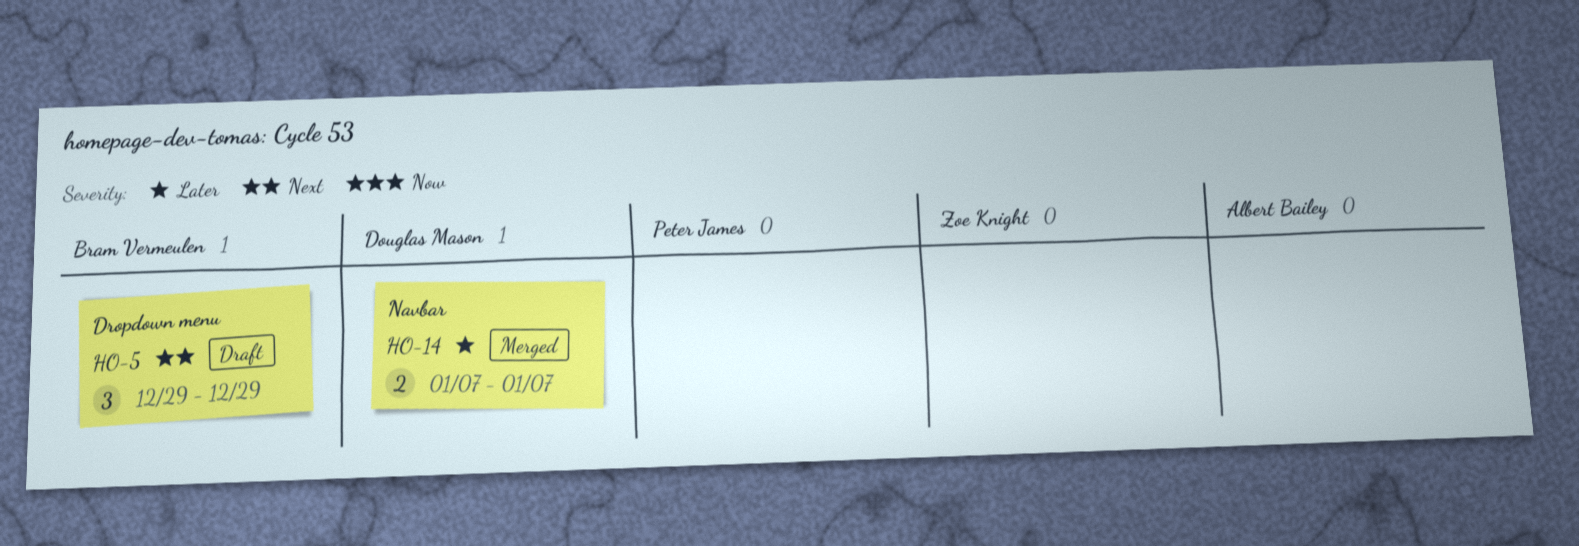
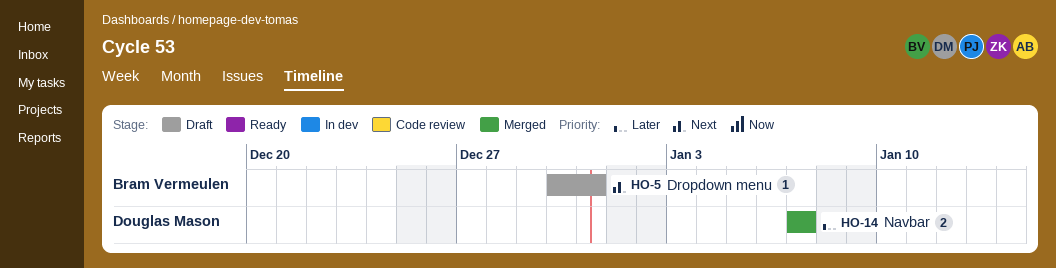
HO-5, estimate: 3 -> 1
HO-5, start: Dec 29 -> Dec 30
HO-5, due: Dec 29 -> Dec 31

